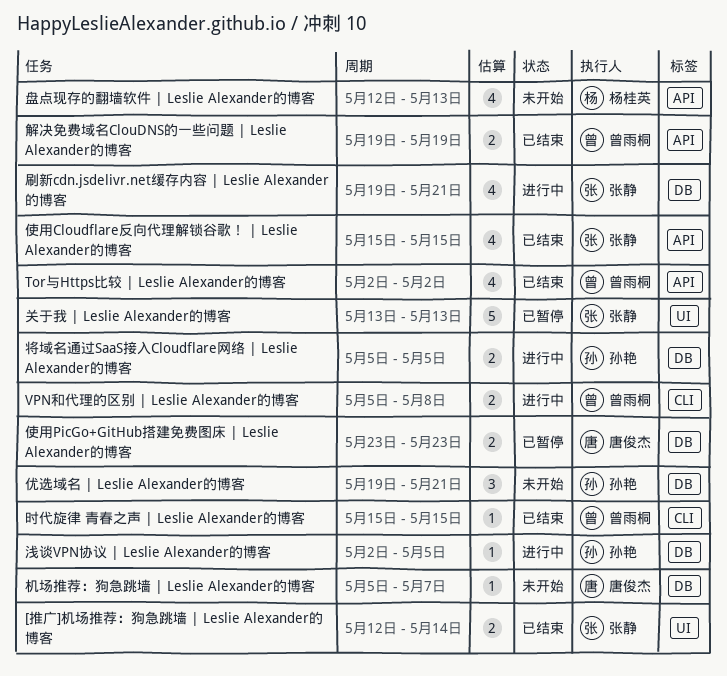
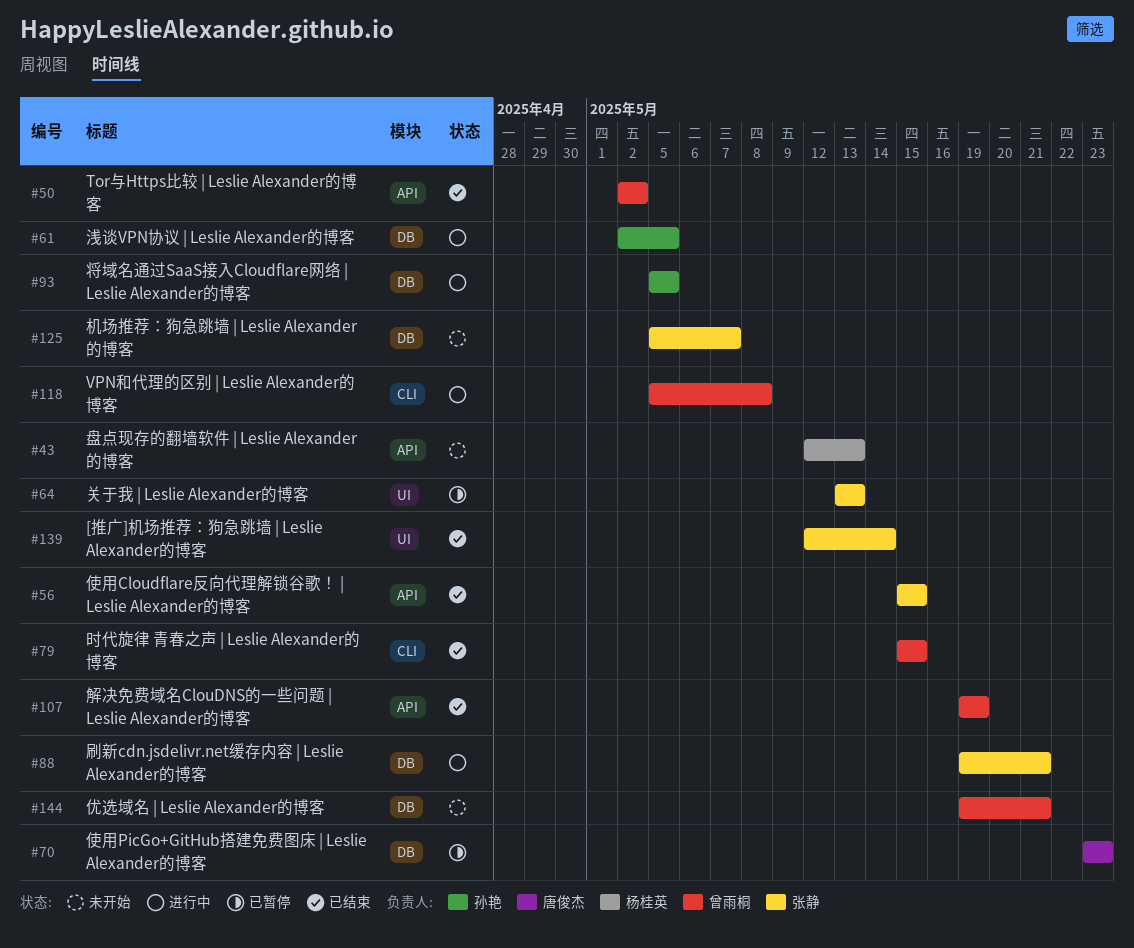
优选域名 | Leslie Alexander的博客, owner: 孙艳 -> 曾雨桐
机场推荐：狗急跳墙 | Leslie Alexander的博客, owner: 唐俊杰 -> 张静

